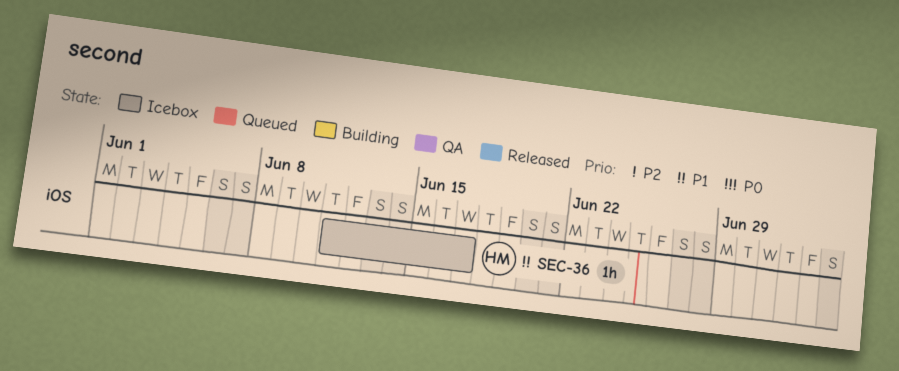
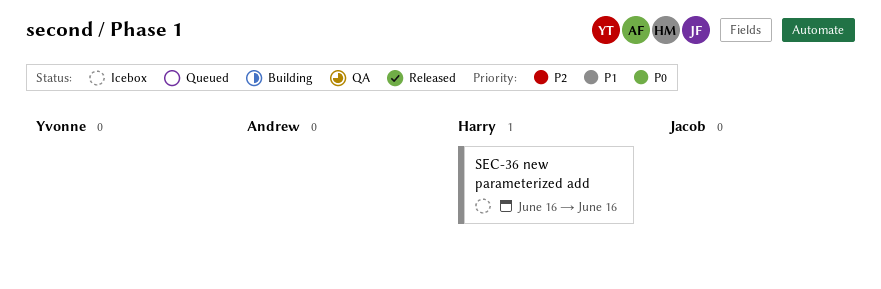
SEC-36, start: Jun 11 -> Jun 16
SEC-36, due: Jun 17 -> Jun 16

